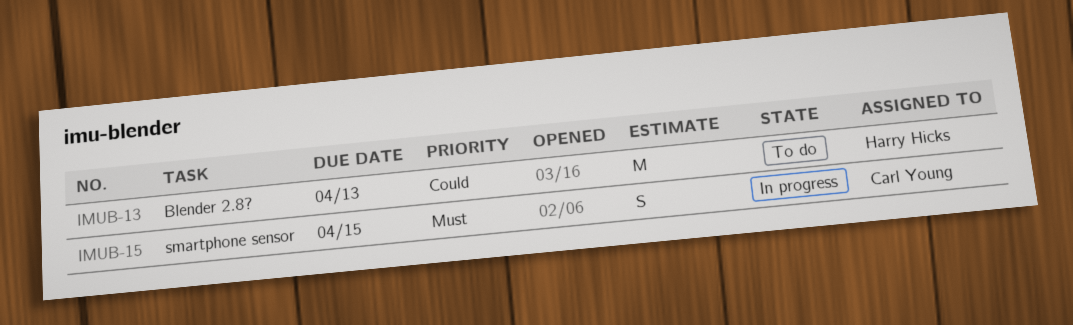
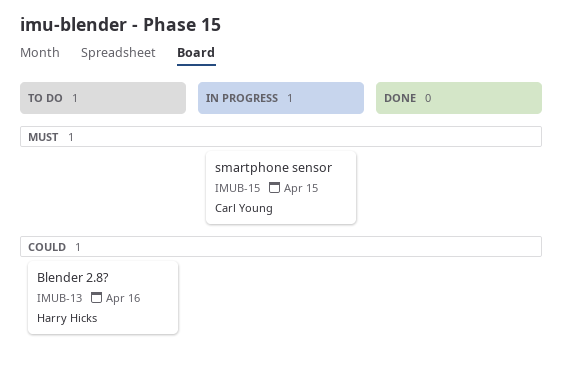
IMUB-13, due: Apr 13 -> Apr 16

